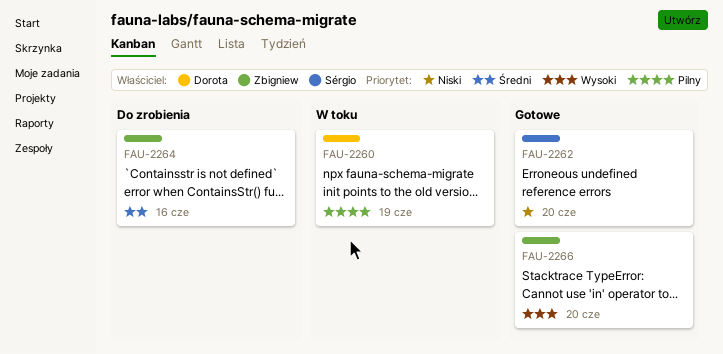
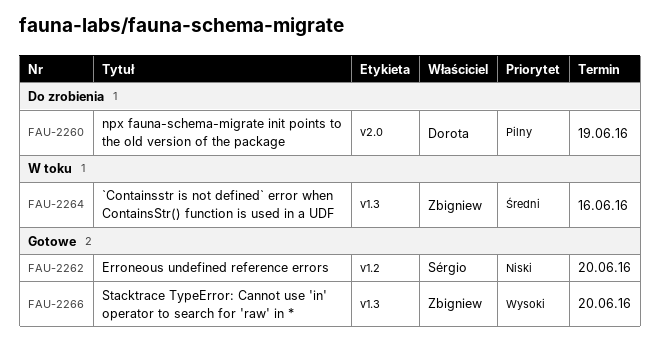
FAU-2260, status: W toku -> Do zrobienia
FAU-2264, status: Do zrobienia -> W toku

